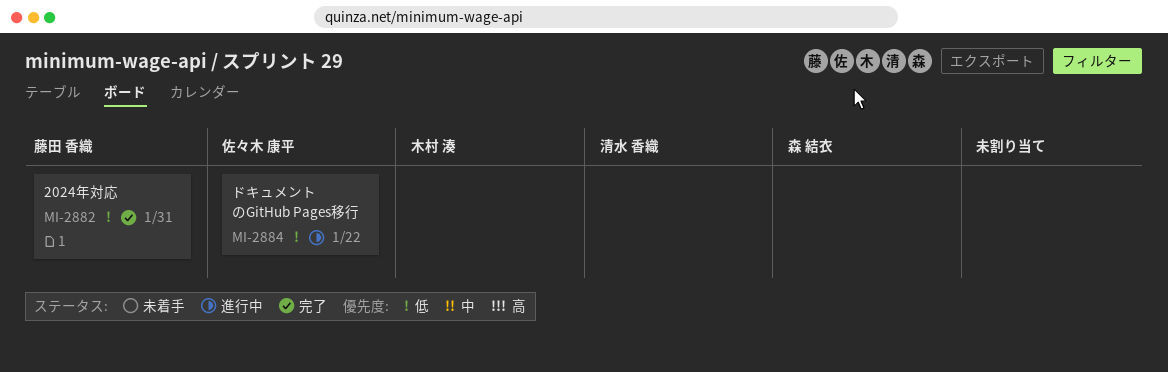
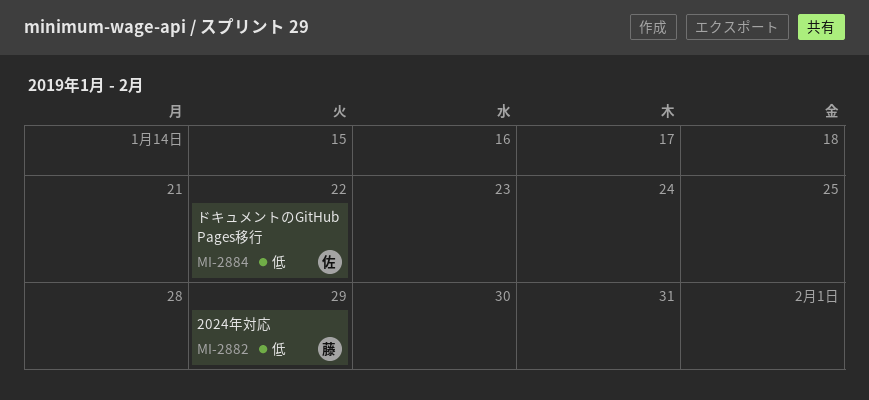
MI-2882, due: Jan 31 -> Jan 29

